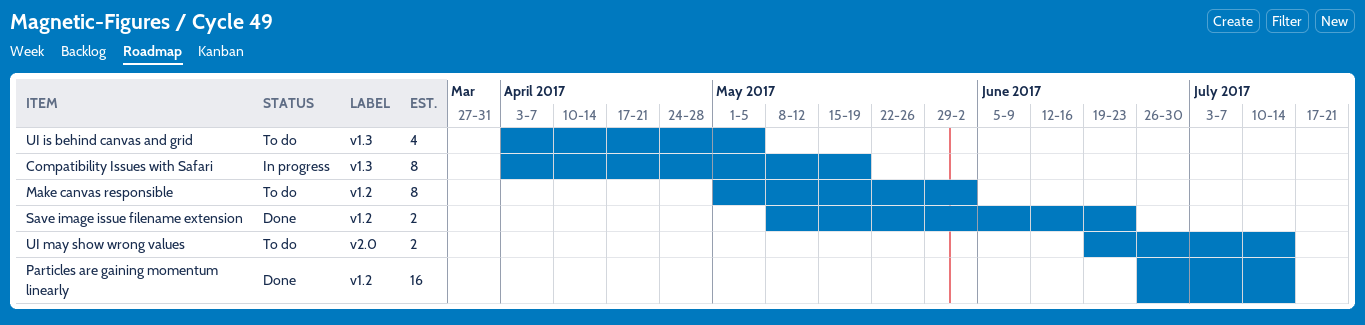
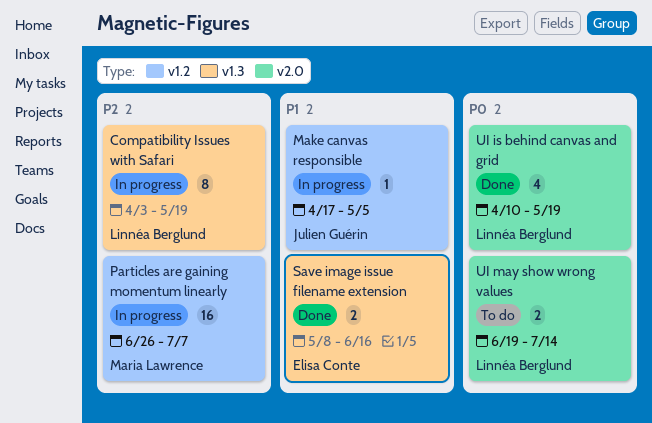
Make canvas responsible, status: To do -> In progress
Make canvas responsible, estimate: 8 -> 1
Make canvas responsible, start: May 1 -> Apr 17
Make canvas responsible, due: Jun 2 -> May 5
Particles are gaining momentum linearly, status: Done -> In progress
Particles are gaining momentum linearly, due: Jul 14 -> Jul 7
Save image issue filename extension, label: v1.2 -> v1.3
Save image issue filename extension, due: Jun 23 -> Jun 16
UI is behind canvas and grid, status: To do -> Done
UI is behind canvas and grid, label: v1.3 -> v2.0
UI is behind canvas and grid, start: Apr 3 -> Apr 10
UI is behind canvas and grid, due: May 5 -> May 19

